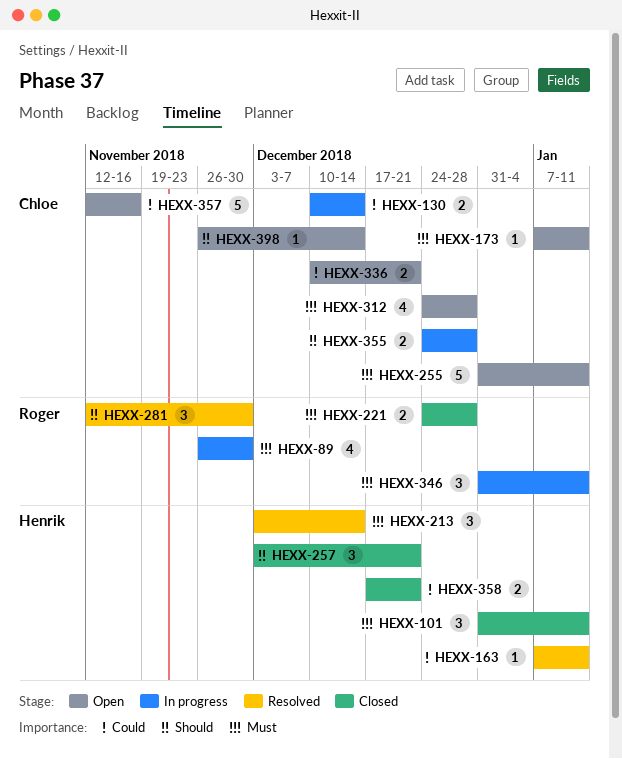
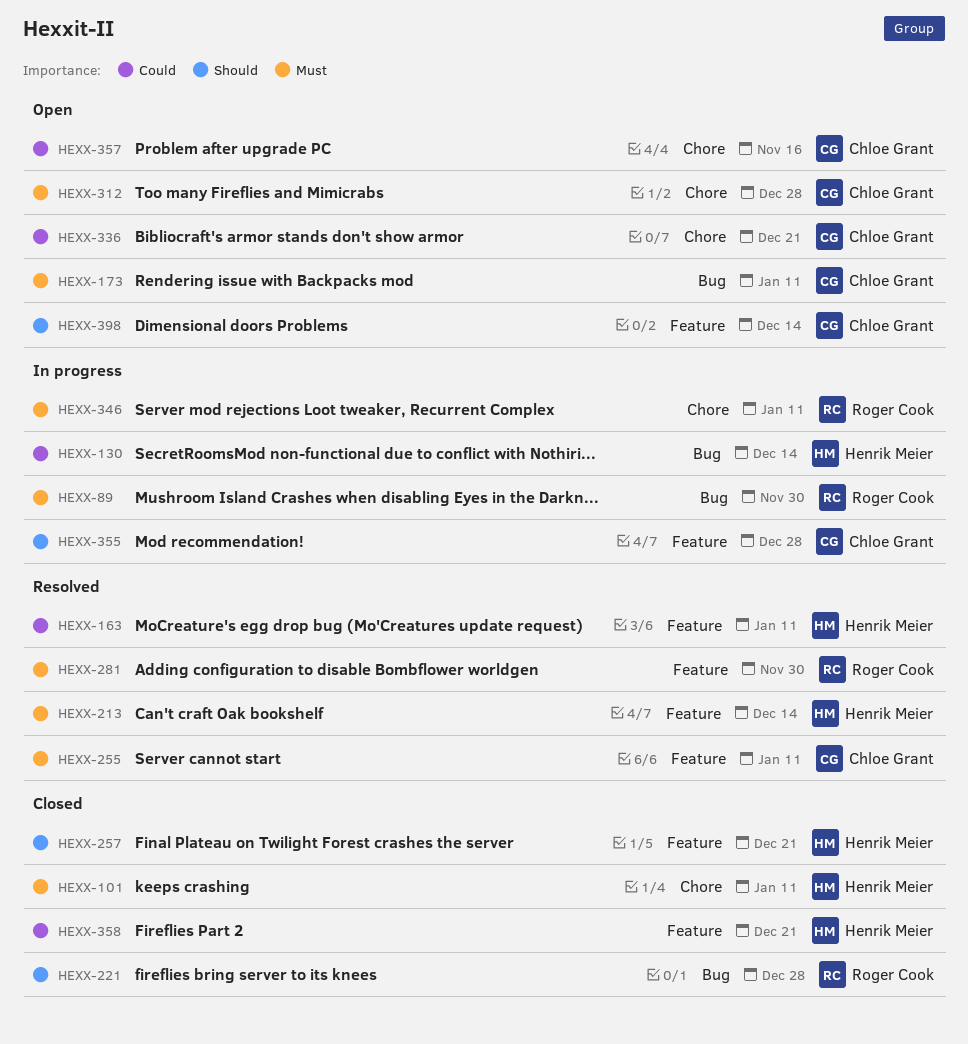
HEXX-130, owner: Chloe Grant -> Henrik Meier
HEXX-221, priority: Must -> Should
HEXX-255, status: Open -> Resolved
HEXX-281, priority: Should -> Must

